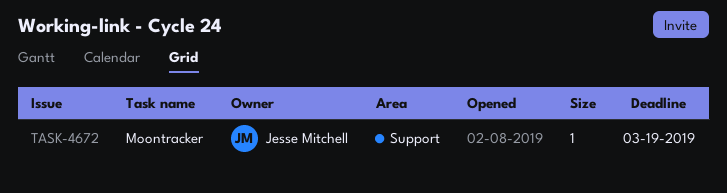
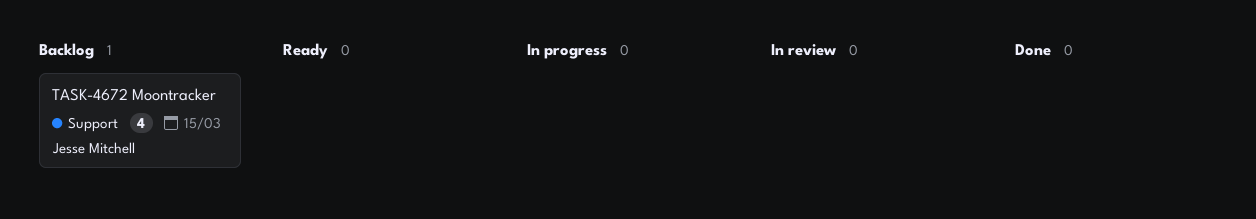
TASK-4672, estimate: 1 -> 4
TASK-4672, due: Mar 19 -> Mar 15

